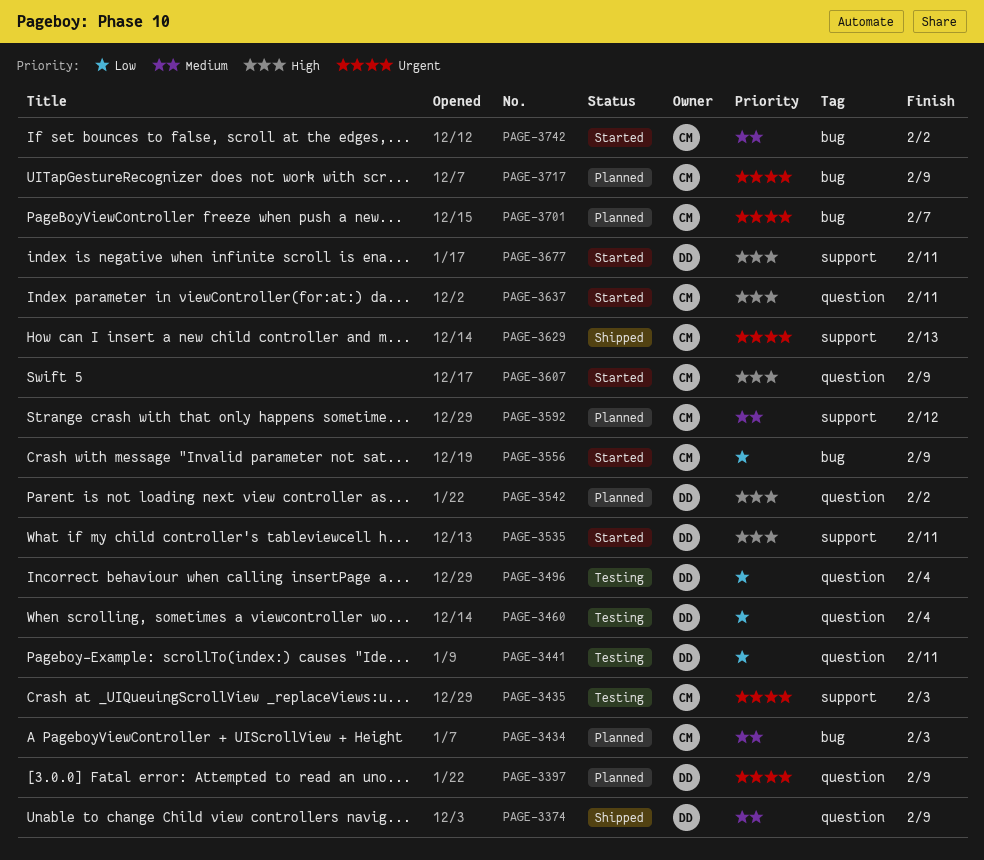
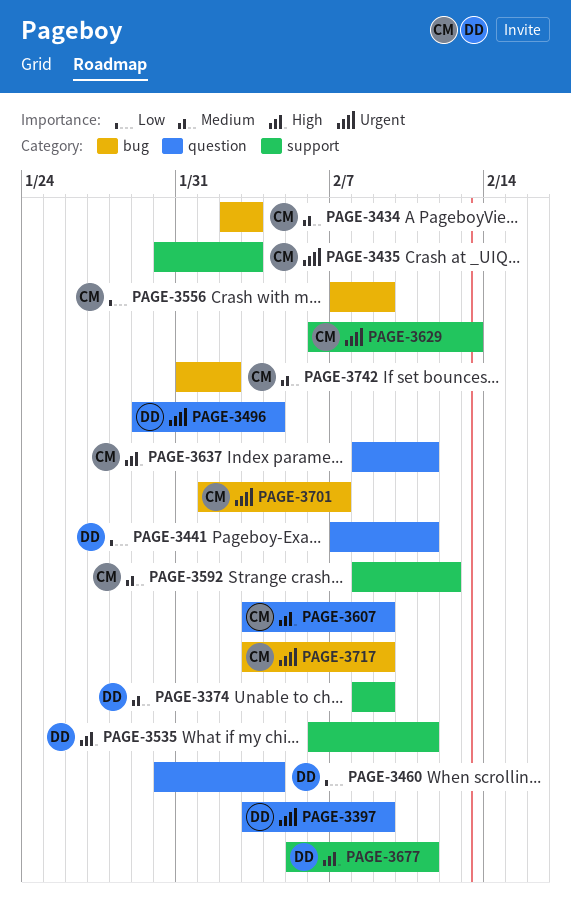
PAGE-3374, label: question -> support
PAGE-3496, priority: Low -> Urgent
PAGE-3542: present -> none

